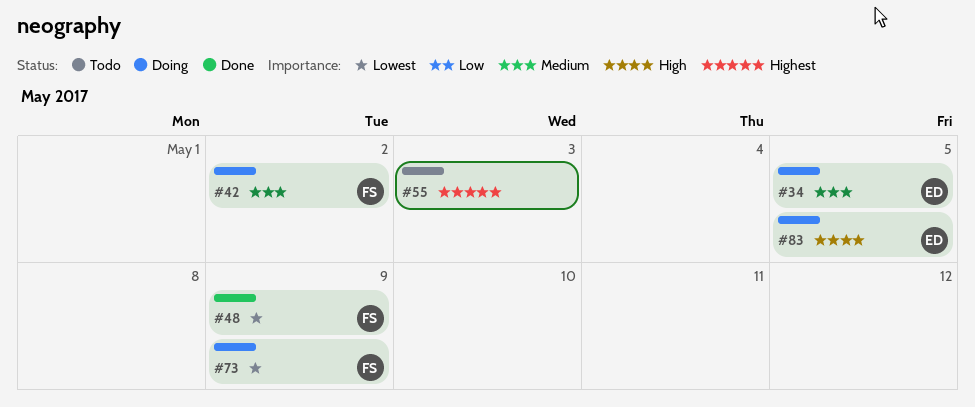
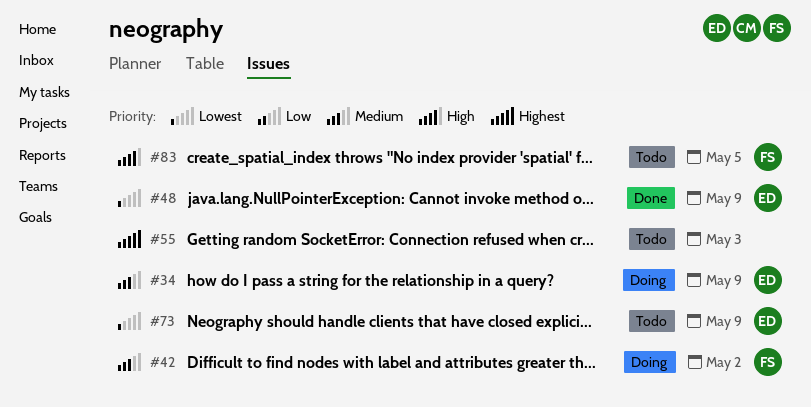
#34, due: May 5 -> May 9
#48, owner: FS -> ED
#73, status: Doing -> Todo
#73, owner: FS -> ED
#83, status: Doing -> Todo
#83, owner: ED -> FS

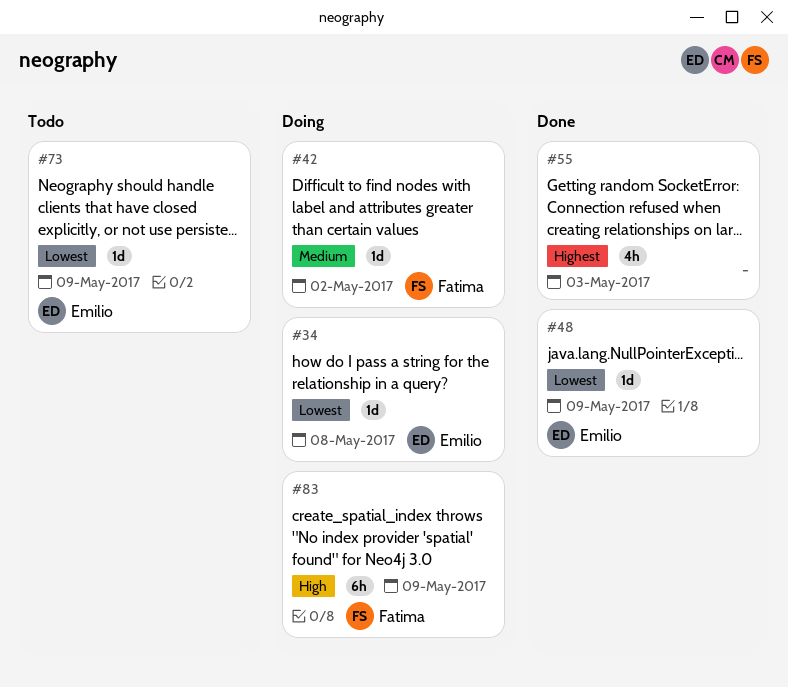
#34, priority: Medium -> Lowest
#34, due: May 9 -> May 8
#55, status: Todo -> Done
#83, status: Todo -> Doing
#83, due: May 5 -> May 9

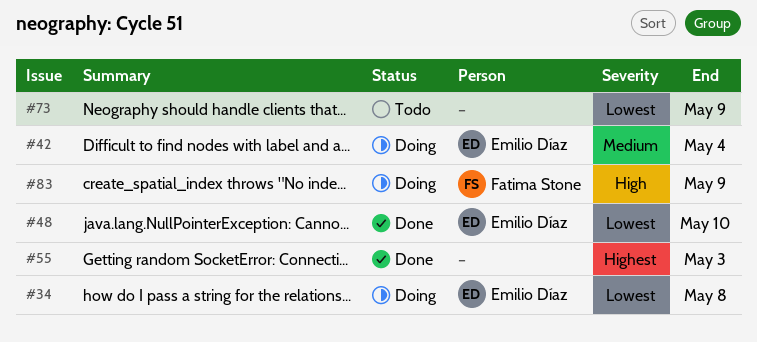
#42, owner: Fatima Stone -> Emilio Díaz
#42, due: May 2 -> May 4
#48, due: May 9 -> May 10
#73, owner: Emilio Díaz -> none

